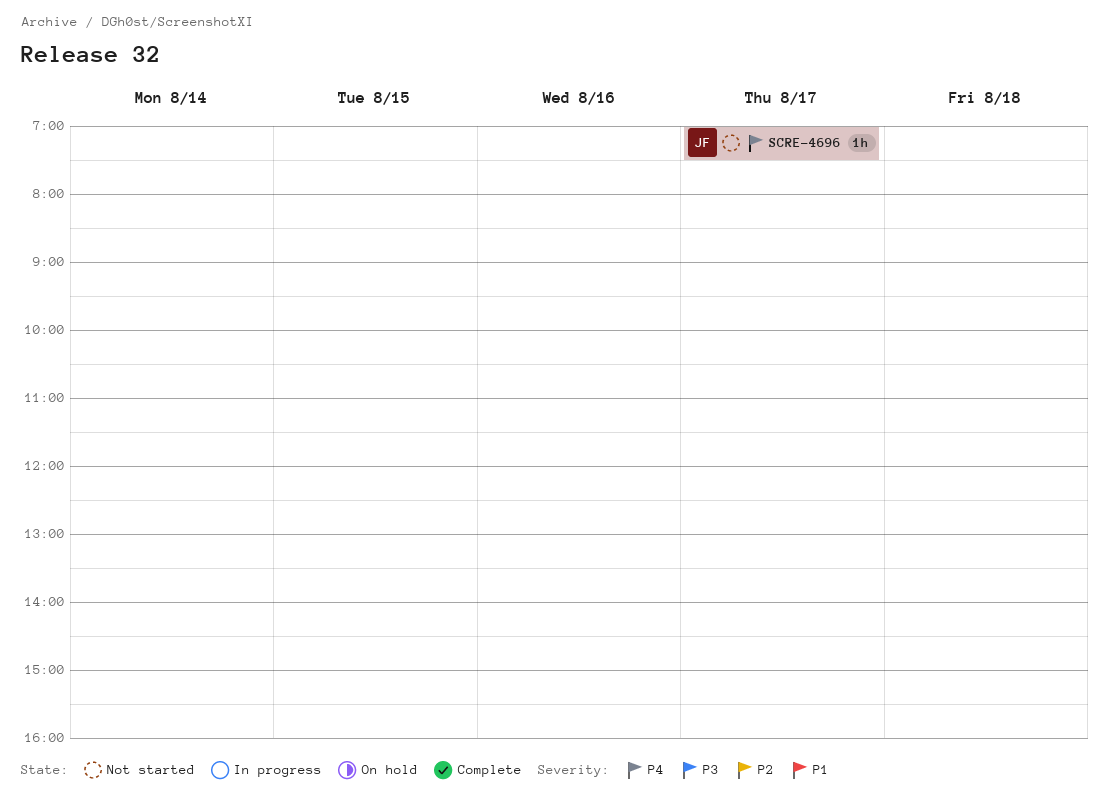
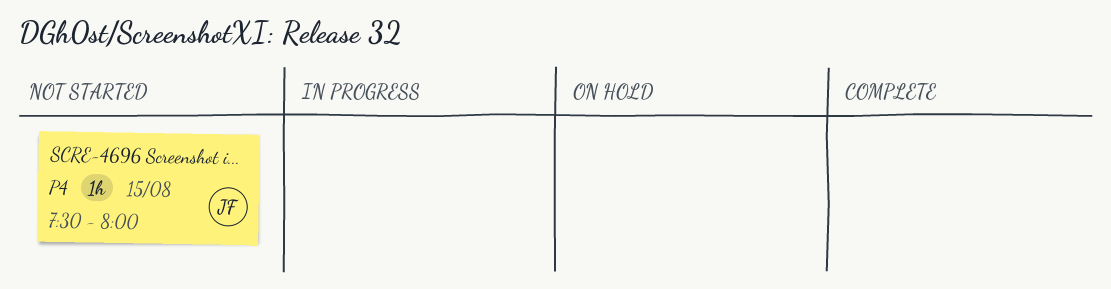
SCRE-4696, day: Aug 17 -> Aug 15
SCRE-4696, begins: 07:00 -> 07:30
SCRE-4696, ends: 07:30 -> 08:00

